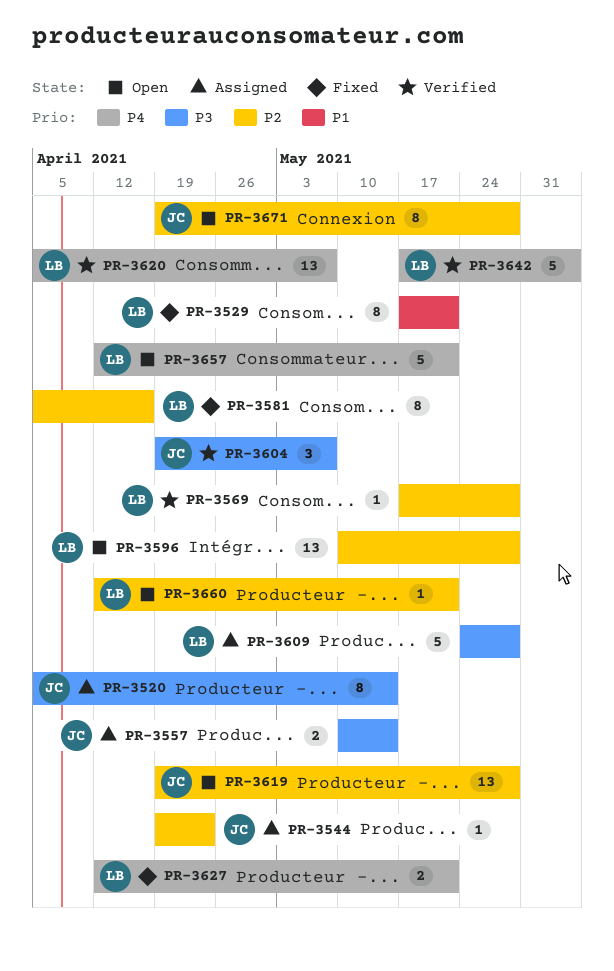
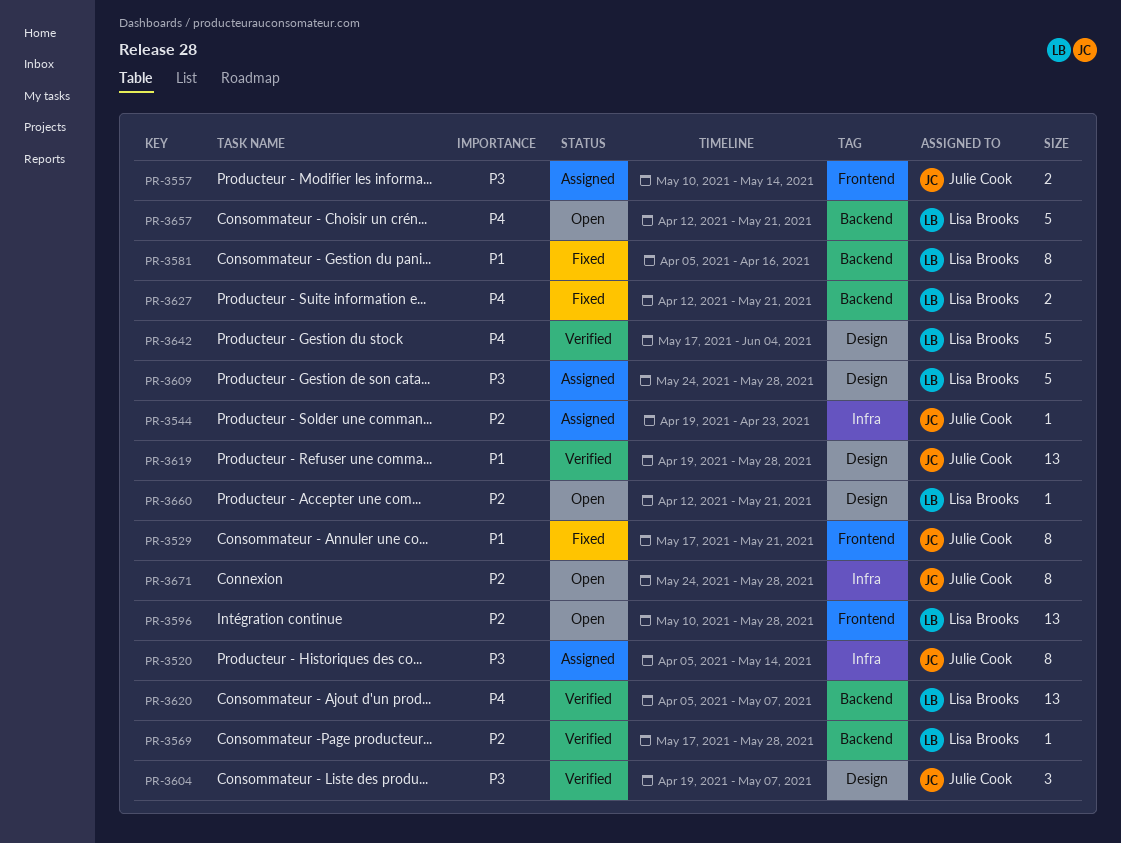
PR-3529, owner: Lisa Brooks -> Julie Cook
PR-3581, priority: P2 -> P1
PR-3619, status: Open -> Verified
PR-3619, priority: P2 -> P1
PR-3671, start: Apr 19 -> May 24

